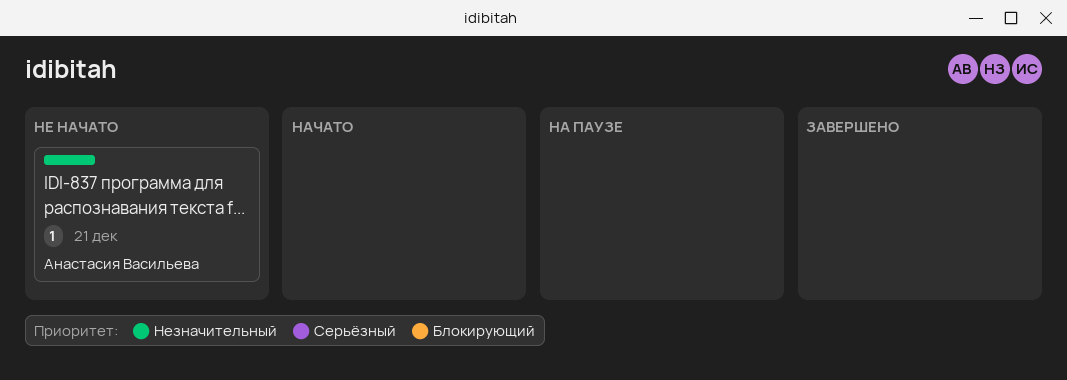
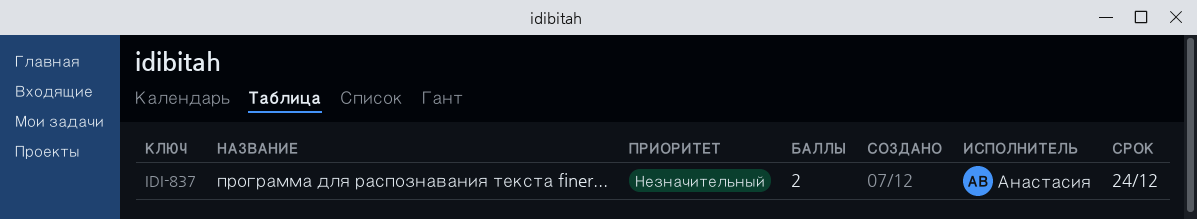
IDI-837, estimate: 1 -> 2
IDI-837, due: Dec 21 -> Dec 24

